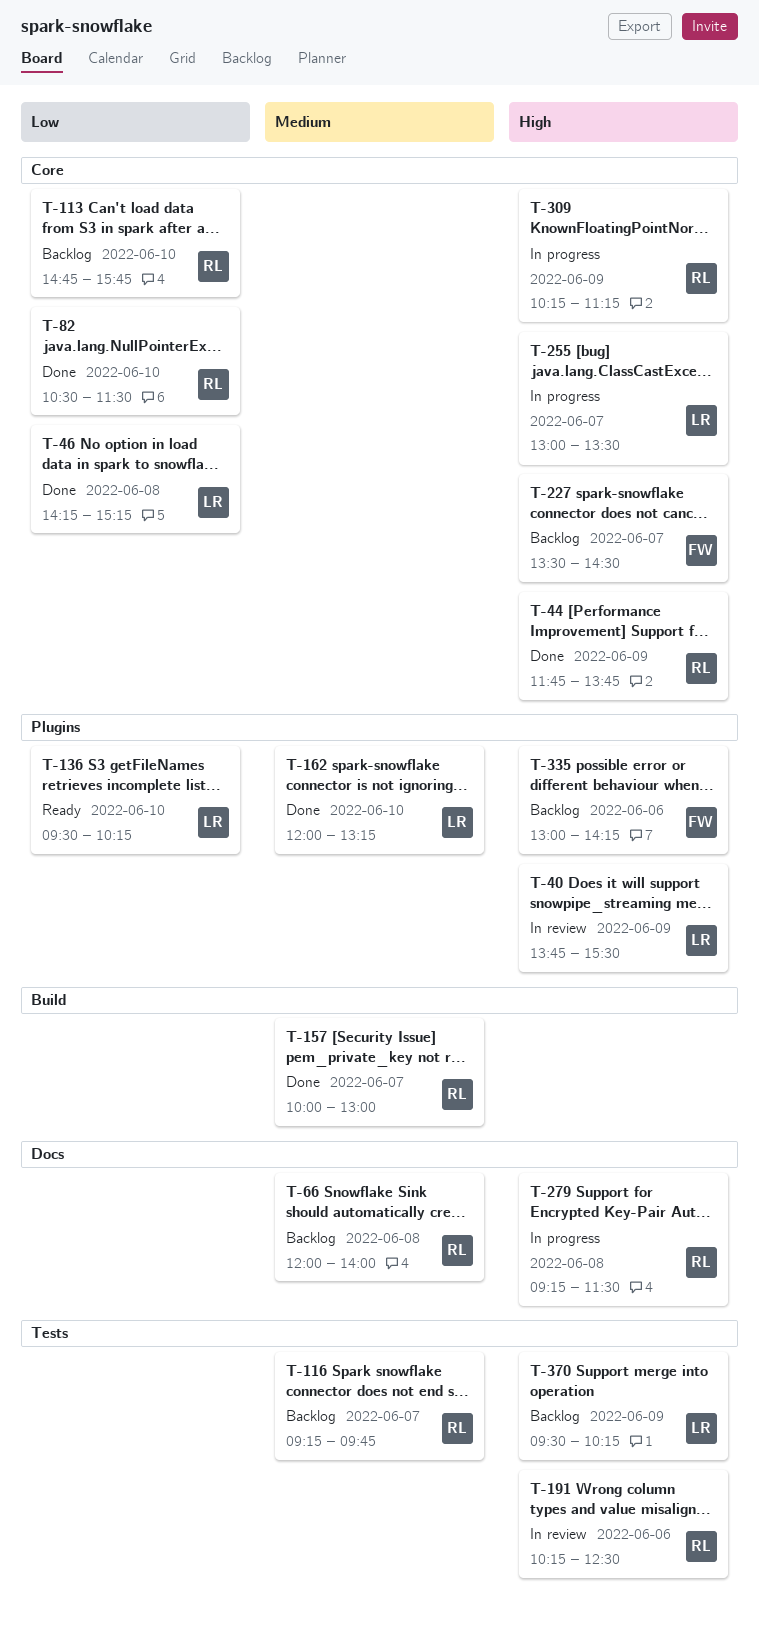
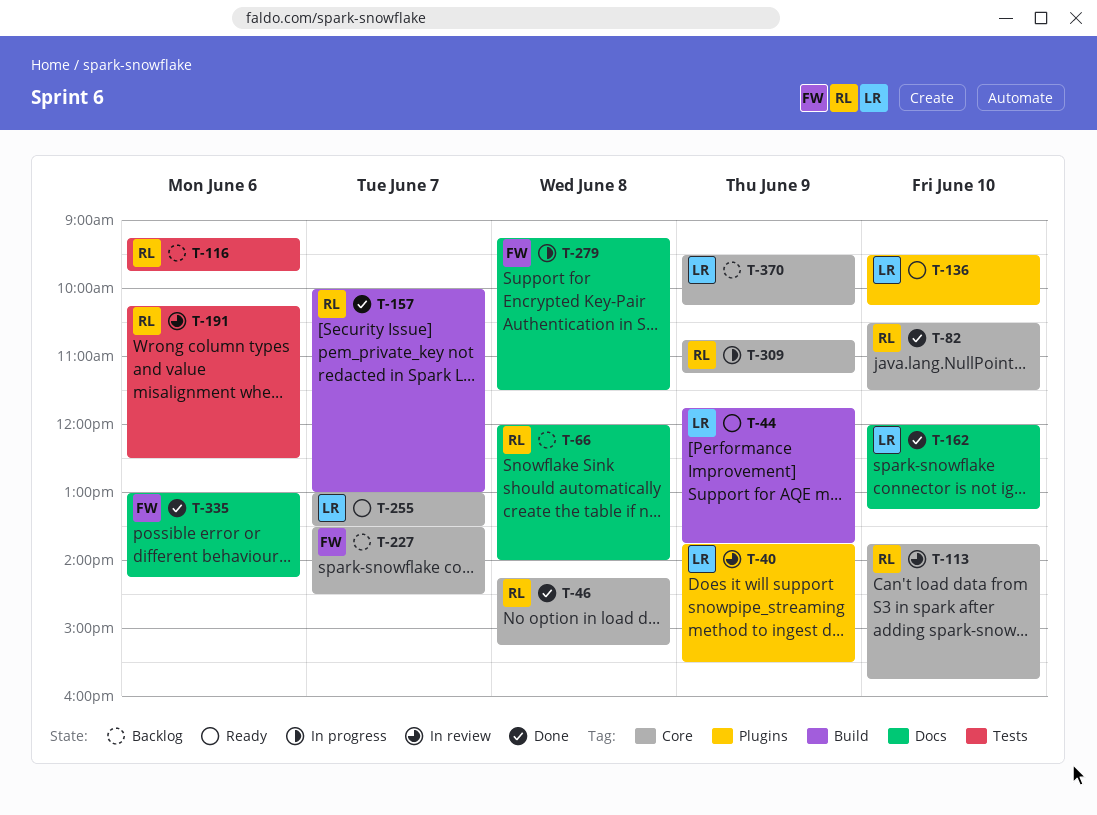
T-44, status: Done -> Ready
T-44, owner: RL -> LR
T-44, label: Core -> Build
T-46, owner: LR -> RL
T-113, status: Backlog -> In review
T-113, begins: 14:45 -> 13:45
T-116, day: Jun 7 -> Jun 6
T-162, label: Plugins -> Docs
T-255, status: In progress -> Ready
T-279, owner: RL -> FW
T-309, begins: 10:15 -> 10:45
T-335, status: Backlog -> Done
T-335, label: Plugins -> Docs
T-370, label: Tests -> Core

